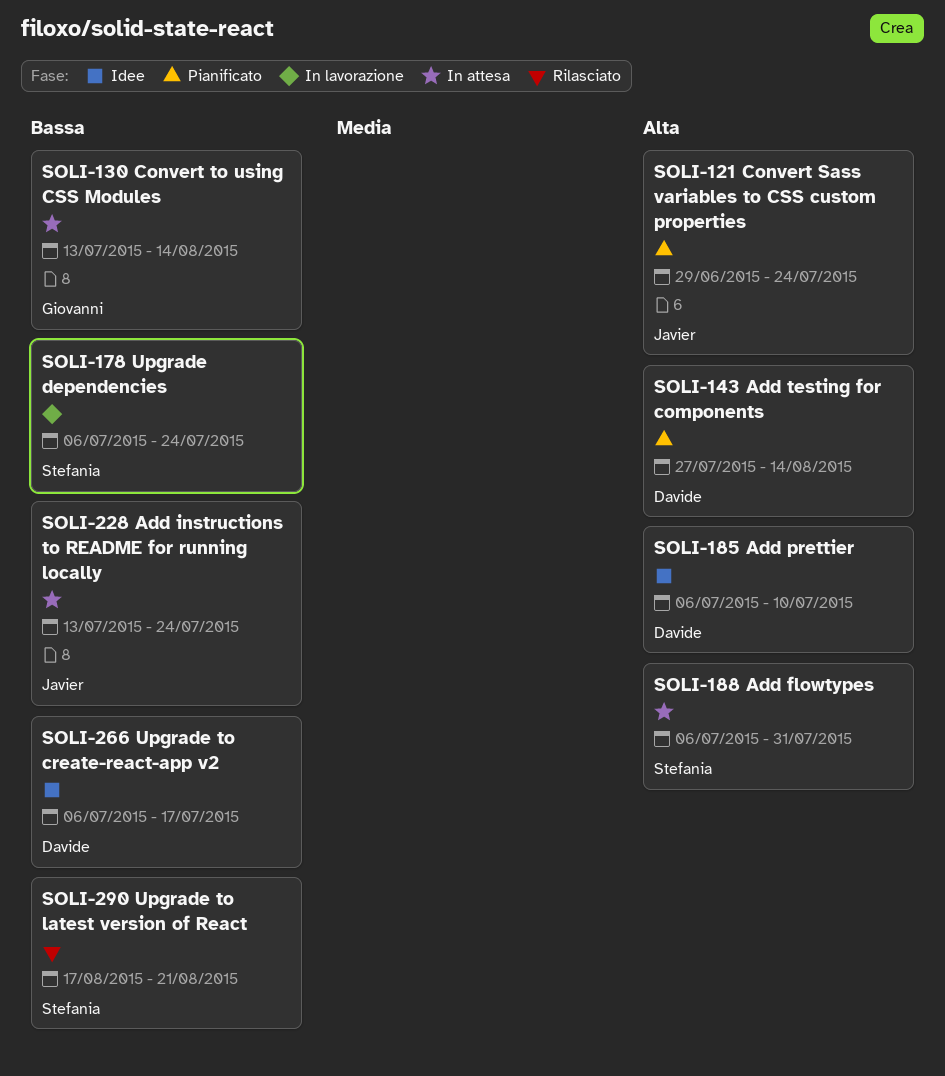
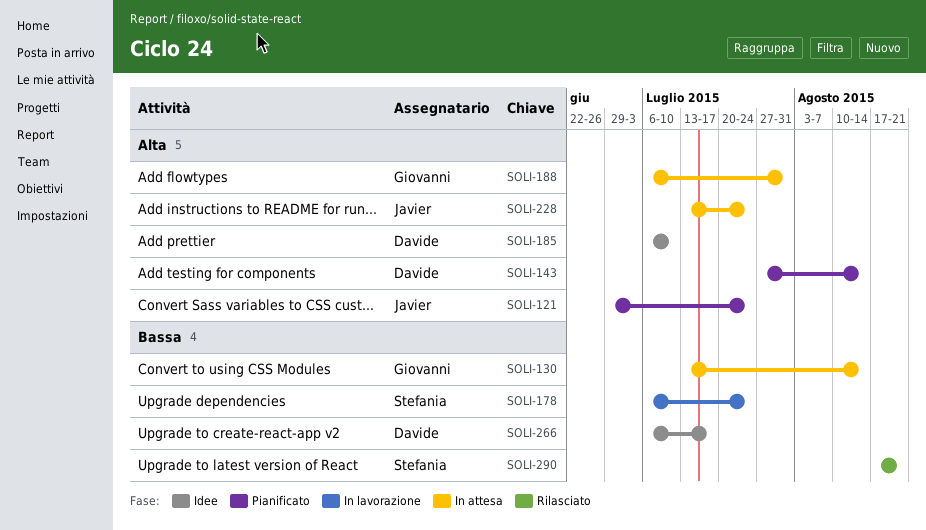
SOLI-188, owner: Stefania -> Giovanni
SOLI-228, priority: Bassa -> Alta

